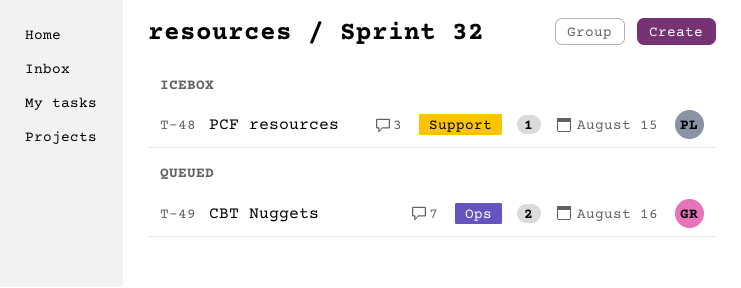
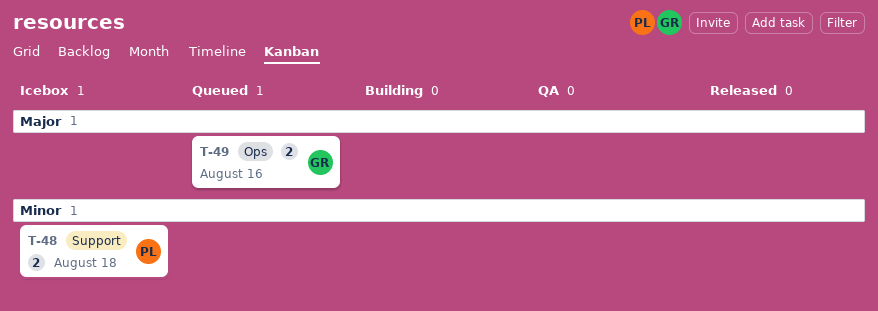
T-48, estimate: 1 -> 2
T-48, due: Aug 15 -> Aug 18

